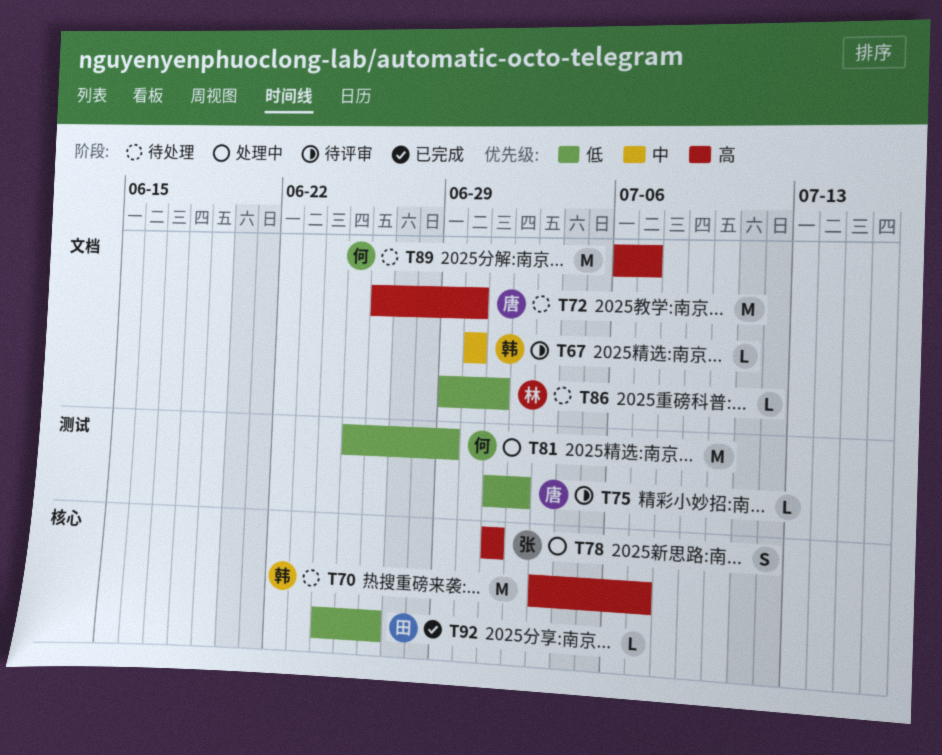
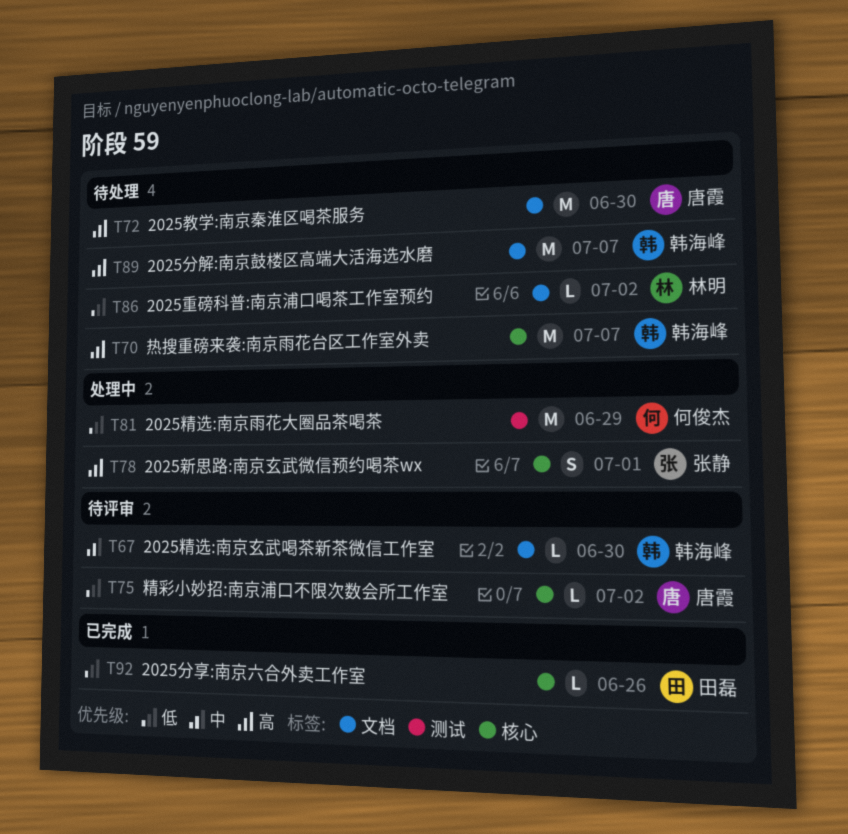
T75, label: 测试 -> 核心
T86, due: Jul 1 -> Jul 2
T89, owner: 何俊杰 -> 韩海峰

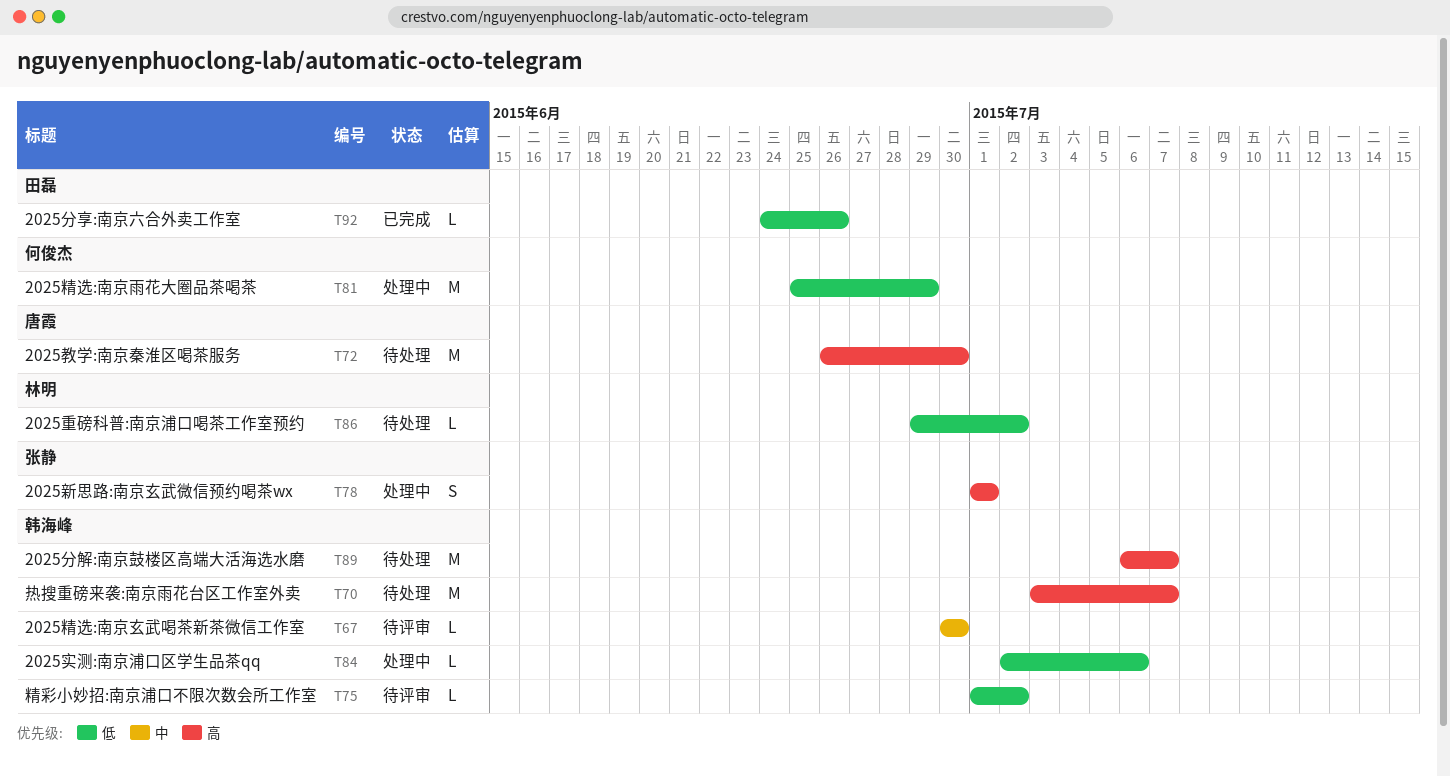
T75, owner: 唐霞 -> 韩海峰
T84: none -> present

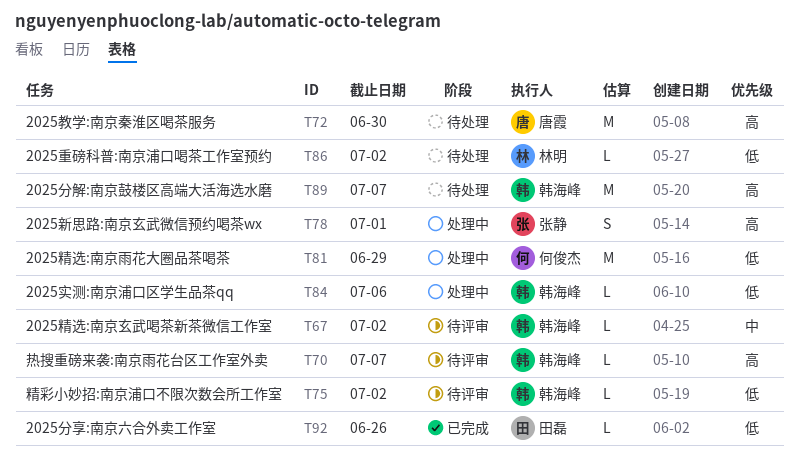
T67, due: Jun 30 -> Jul 2
T70, status: 待处理 -> 待评审
T70, estimate: M -> L

